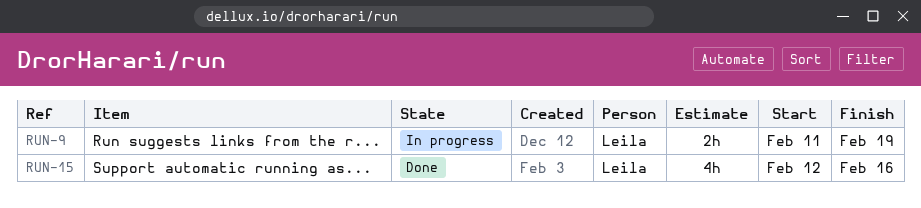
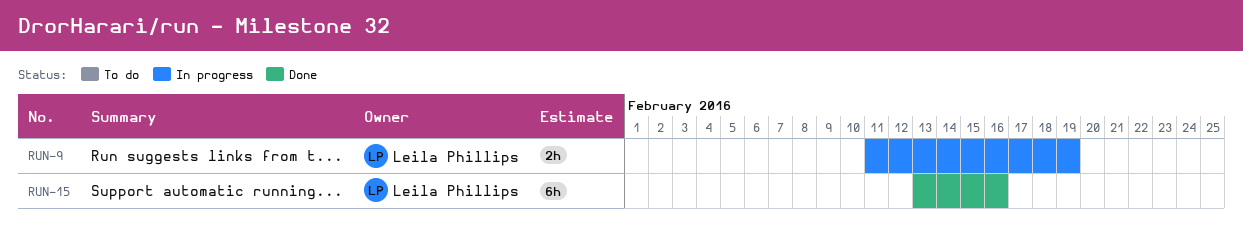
RUN-15, estimate: 4h -> 6h
RUN-15, start: Feb 12 -> Feb 13

